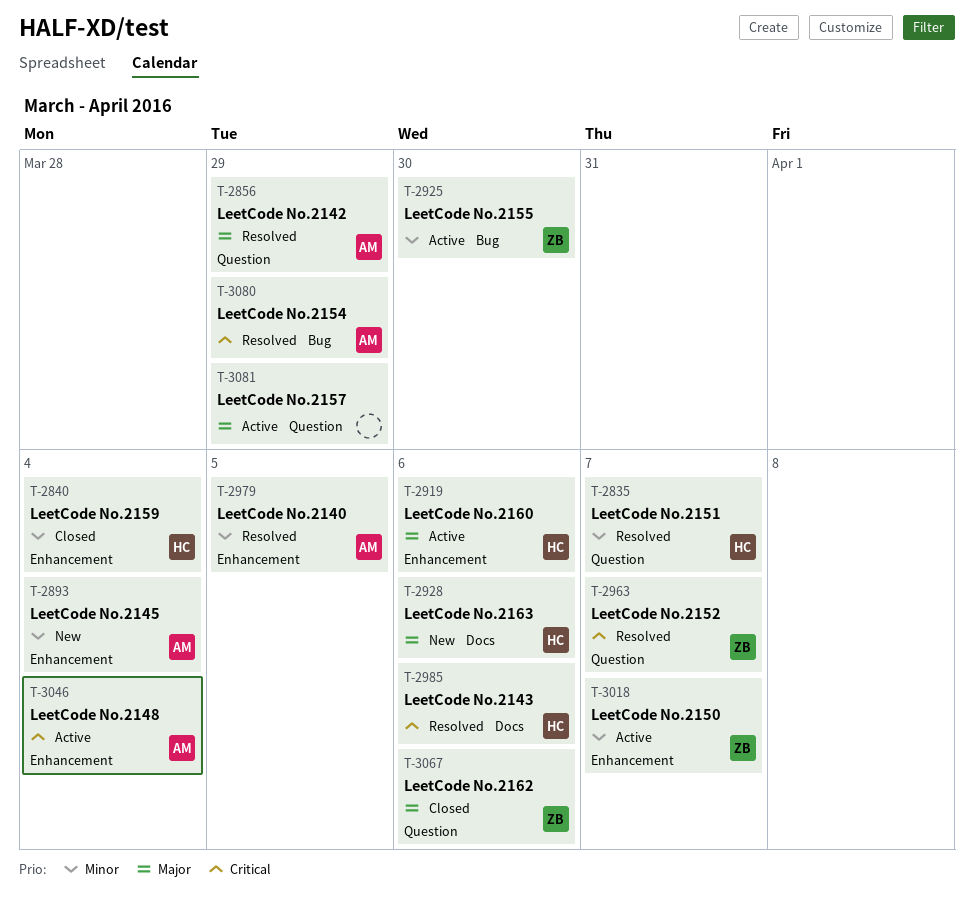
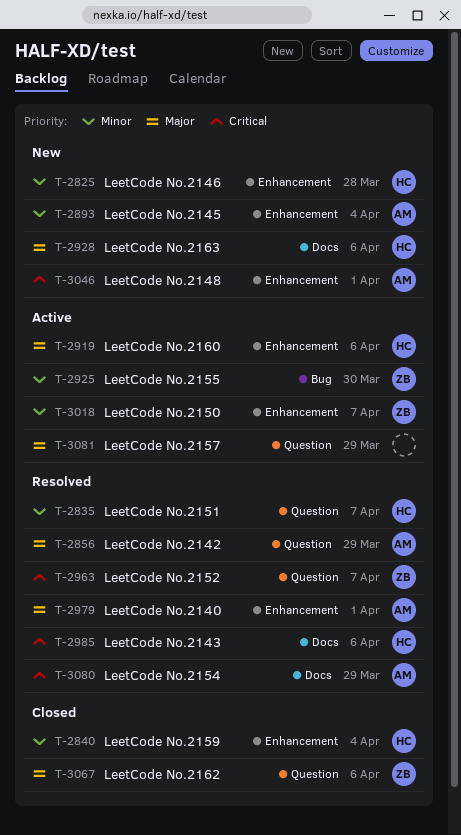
T-2825: none -> present
T-2979, priority: Minor -> Major
T-2979, due: Apr 5 -> Apr 1
T-3046, status: Active -> New
T-3046, due: Apr 4 -> Apr 1
T-3080, label: Bug -> Docs

